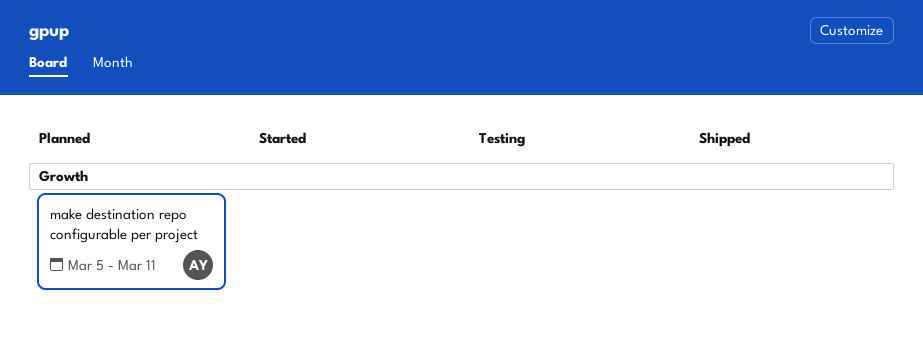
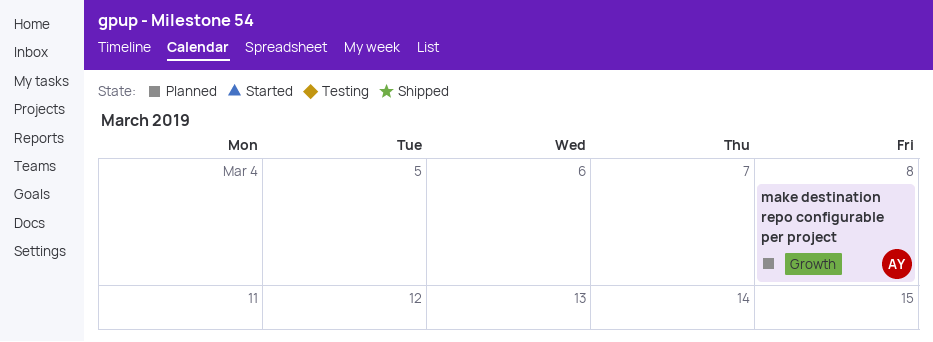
make destination repo configurable per project, due: Mar 11 -> Mar 8

